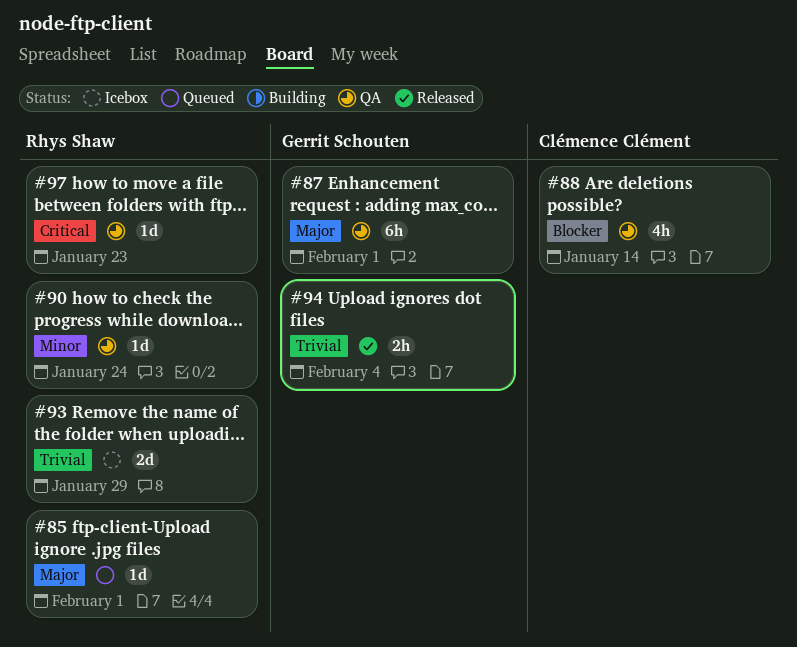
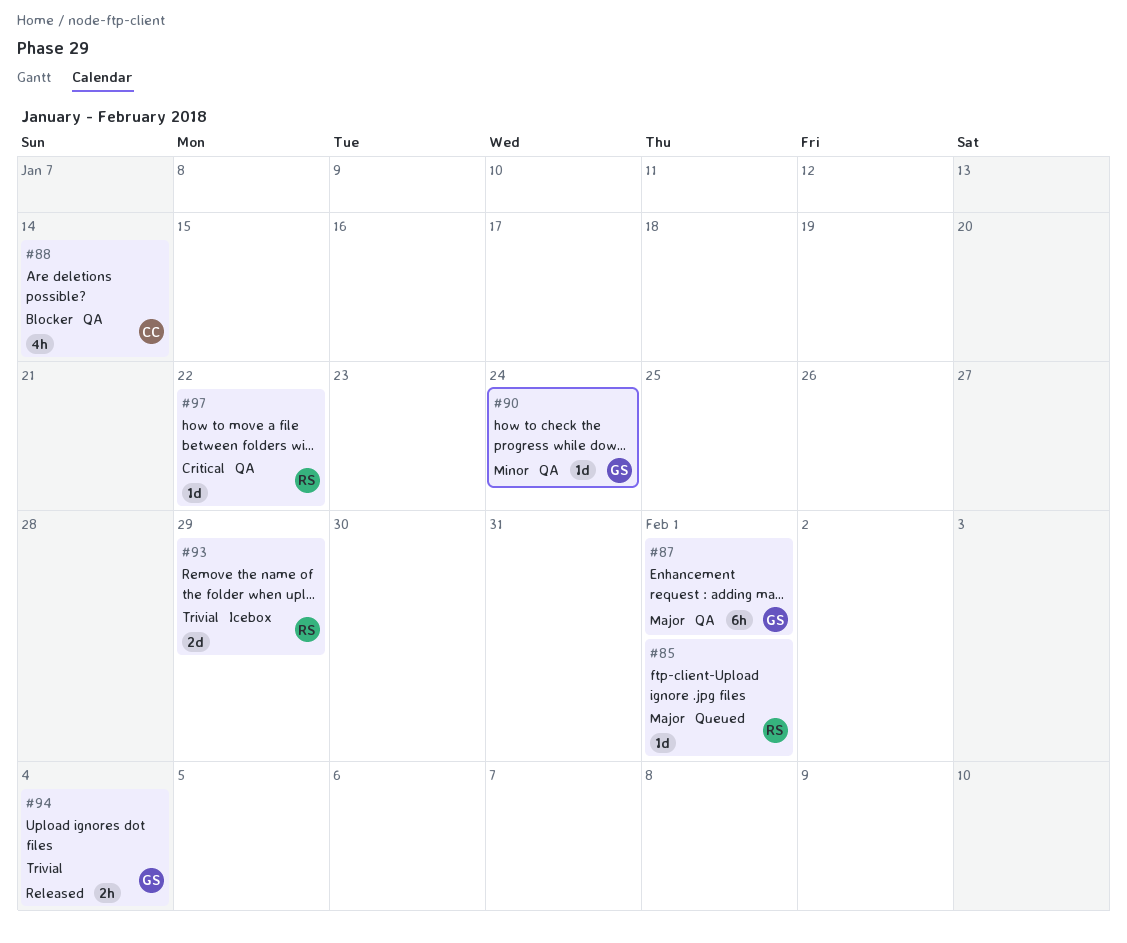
#90, owner: Rhys Shaw -> Gerrit Schouten
#97, due: Jan 23 -> Jan 22

